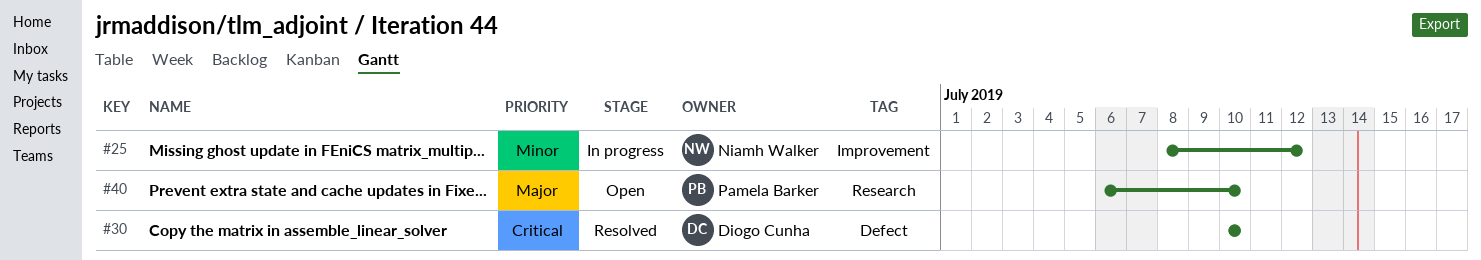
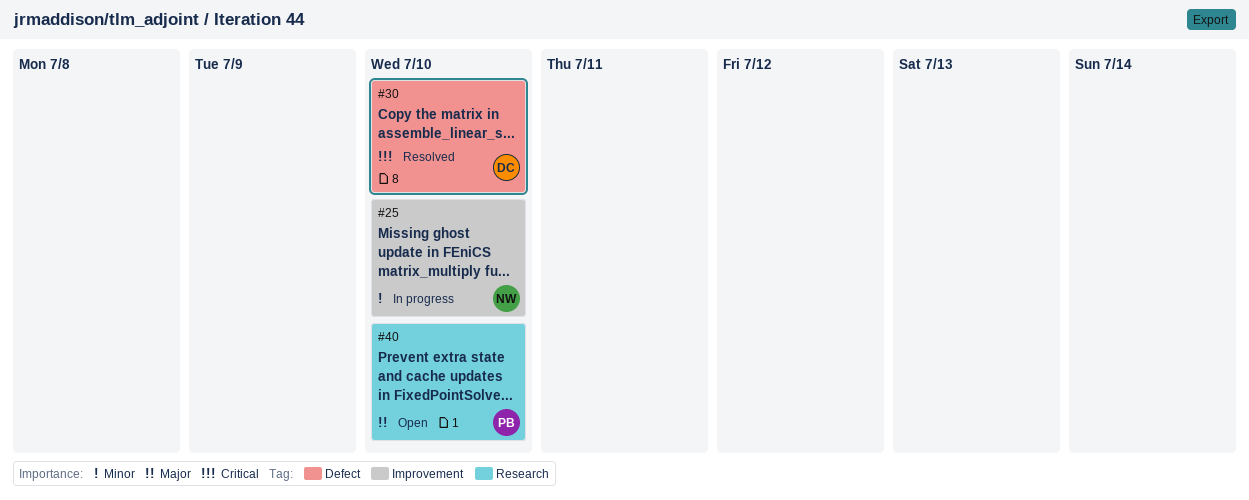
#25, due: Jul 12 -> Jul 10

